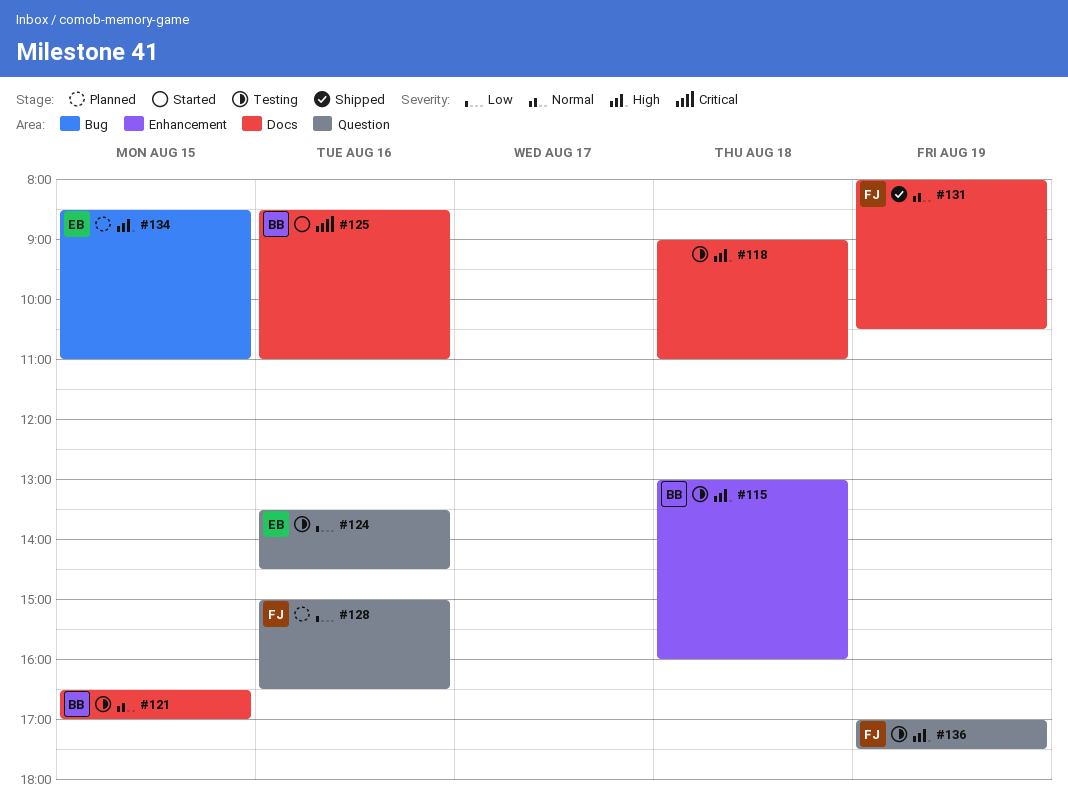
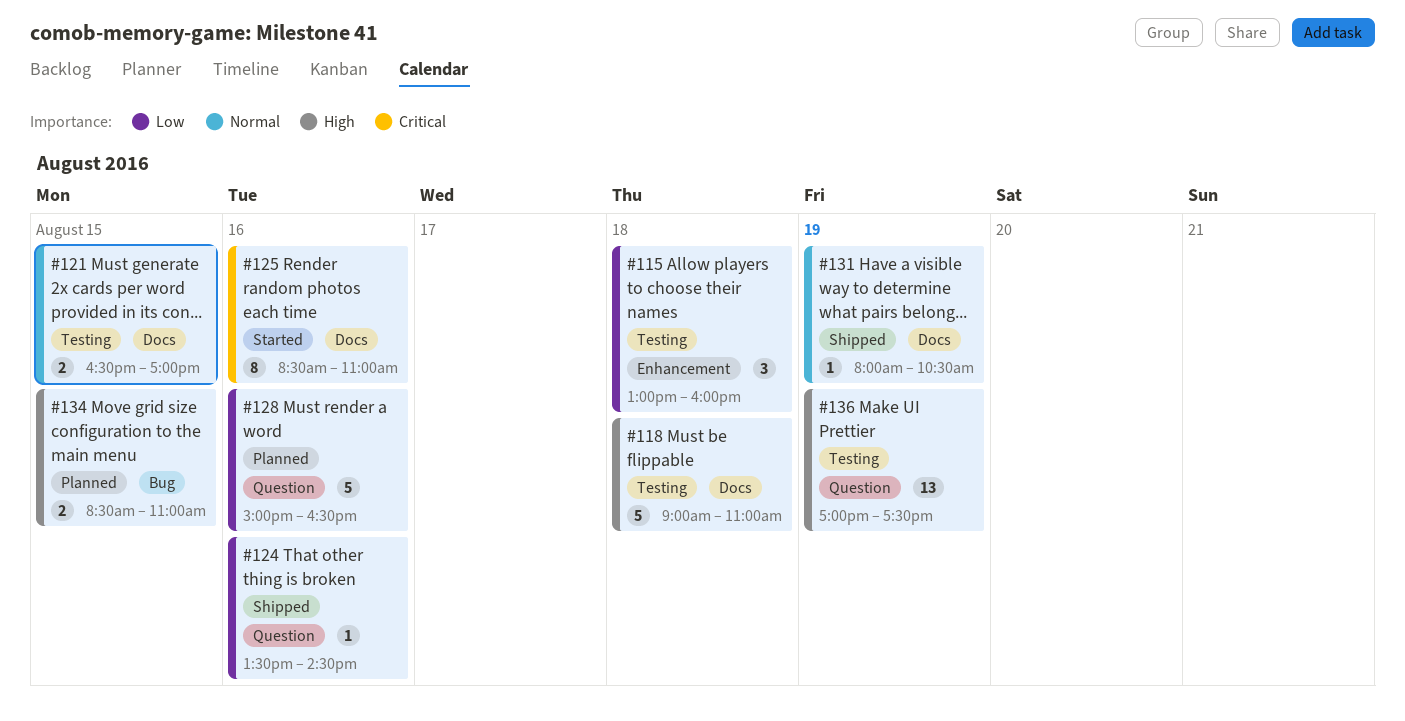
#115, priority: High -> Low
#124, status: Testing -> Shipped

